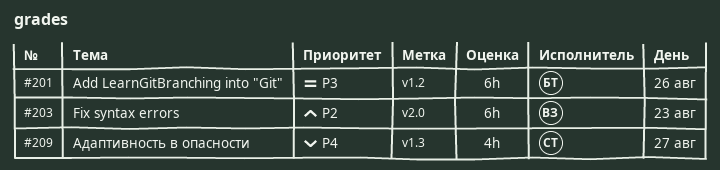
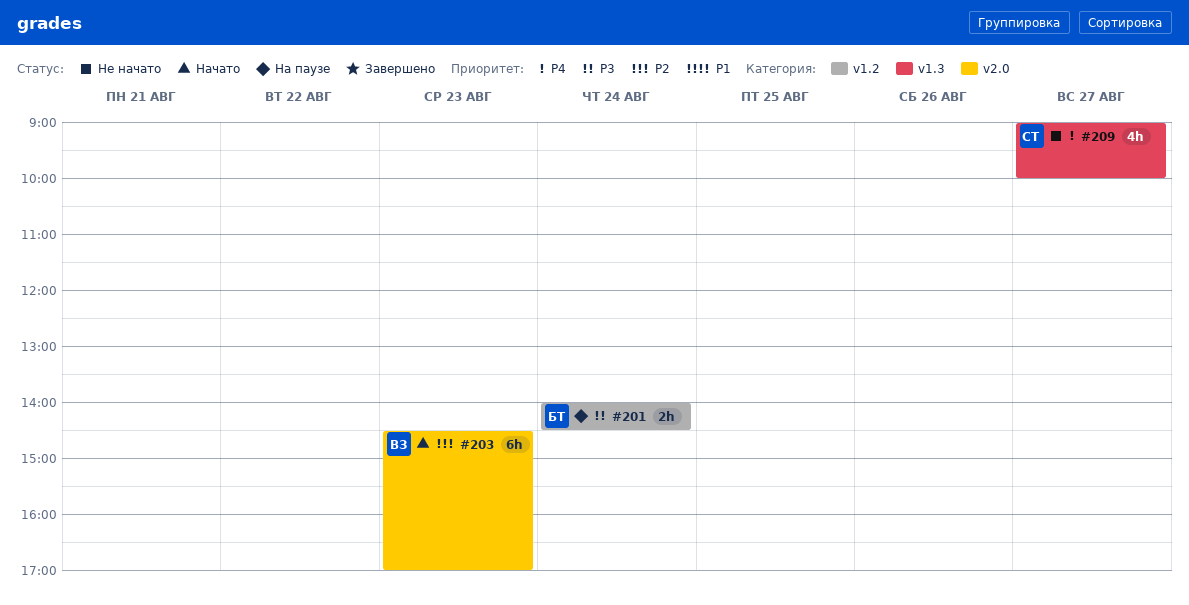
#201, estimate: 6h -> 2h
#201, day: Aug 26 -> Aug 24

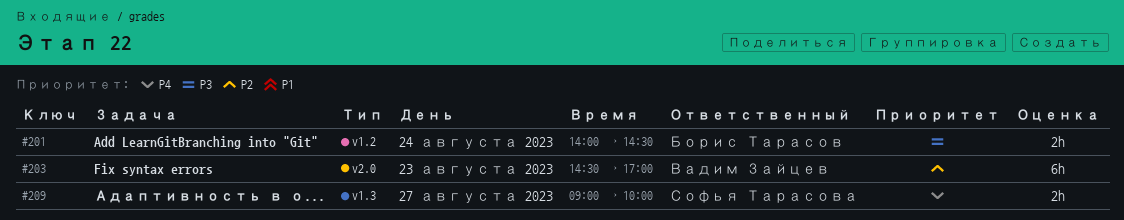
#209, estimate: 4h -> 2h

